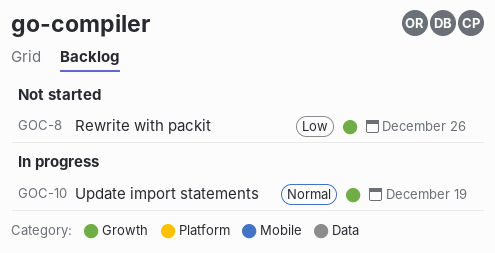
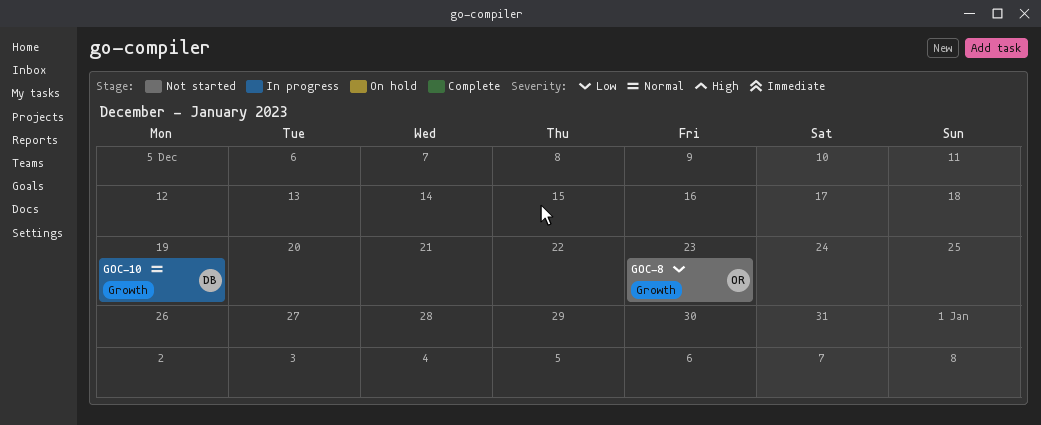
GOC-8, due: Dec 26 -> Dec 23

